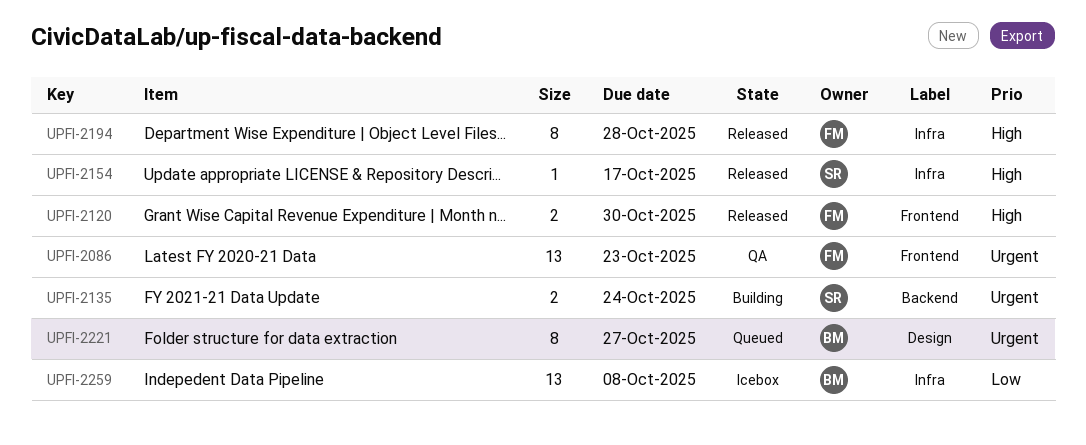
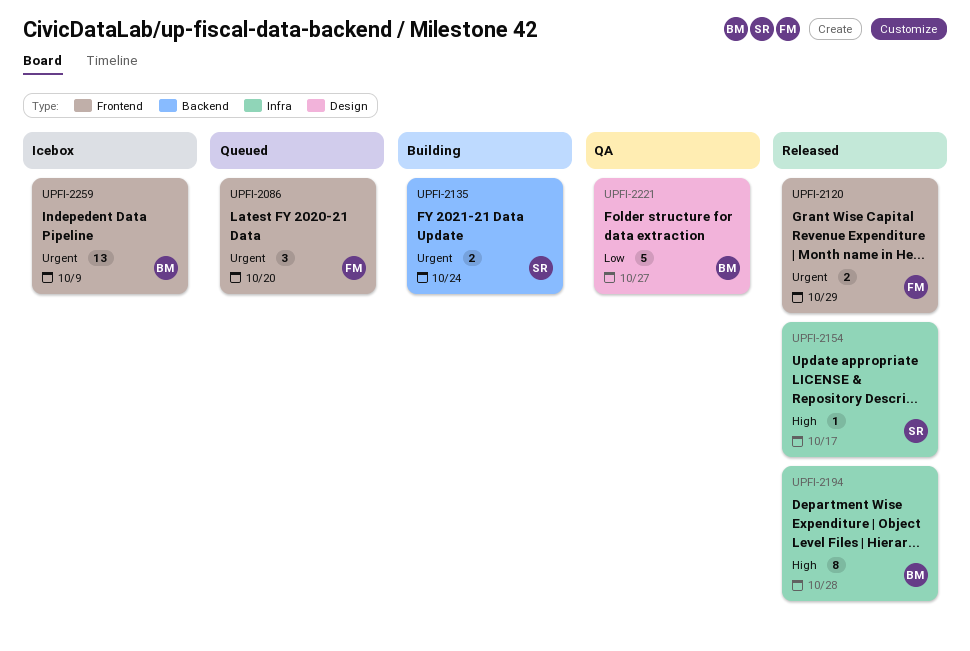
UPFI-2086, status: QA -> Queued
UPFI-2086, estimate: 13 -> 3
UPFI-2086, due: Oct 23 -> Oct 20
UPFI-2120, priority: High -> Urgent
UPFI-2120, due: Oct 30 -> Oct 29
UPFI-2194, owner: FM -> BM
UPFI-2221, status: Queued -> QA
UPFI-2221, priority: Urgent -> Low
UPFI-2221, estimate: 8 -> 5
UPFI-2259, priority: Low -> Urgent
UPFI-2259, label: Infra -> Frontend
UPFI-2259, due: Oct 8 -> Oct 9

